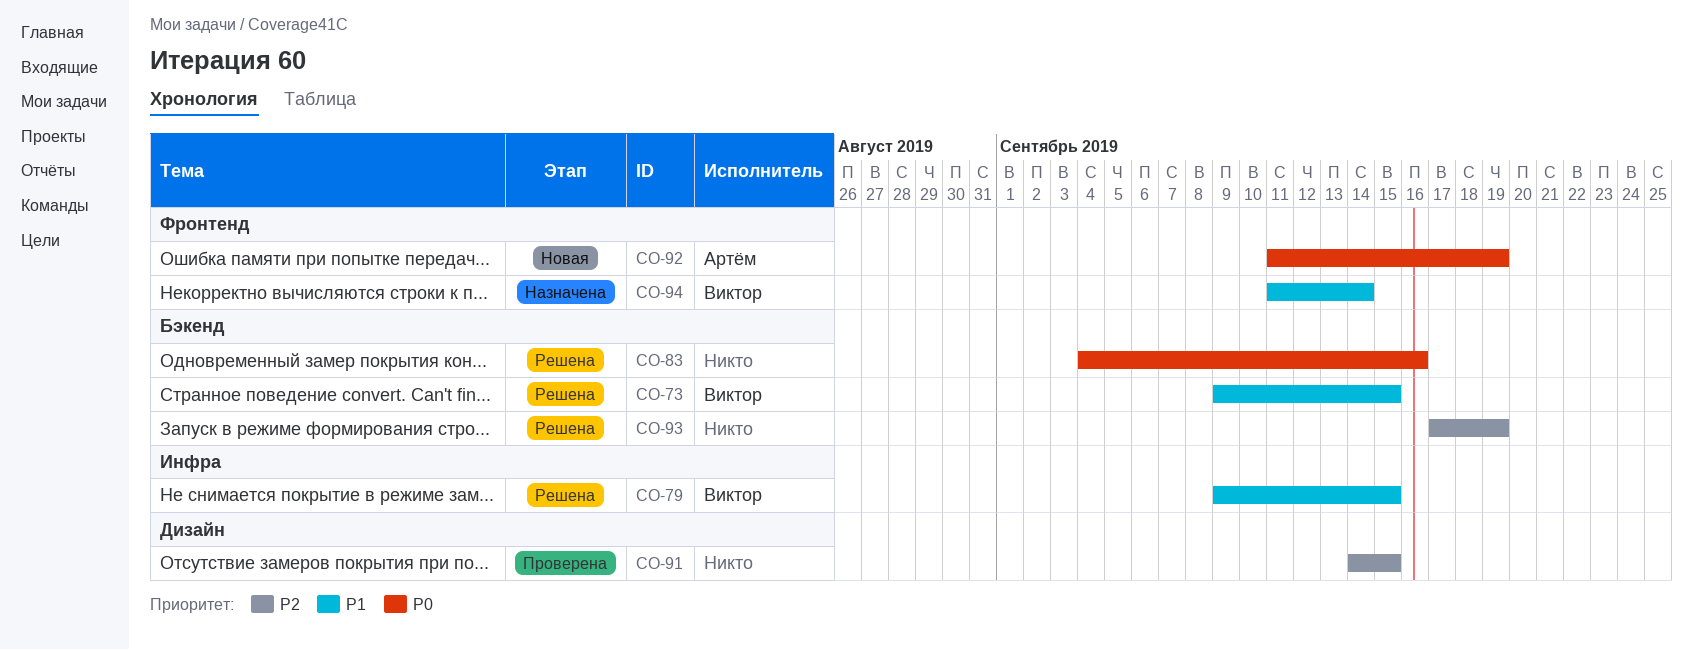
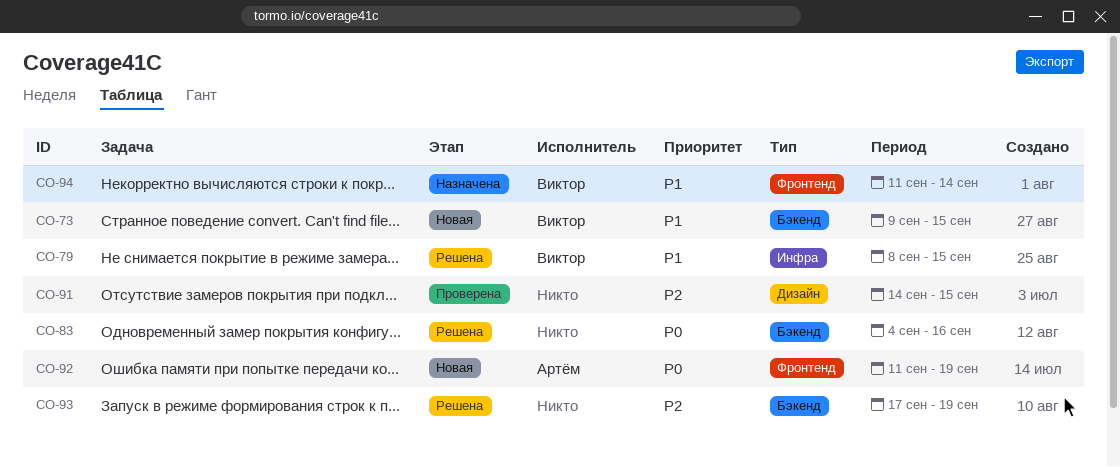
CO-73, status: Решена -> Новая
CO-79, start: Sep 9 -> Sep 8

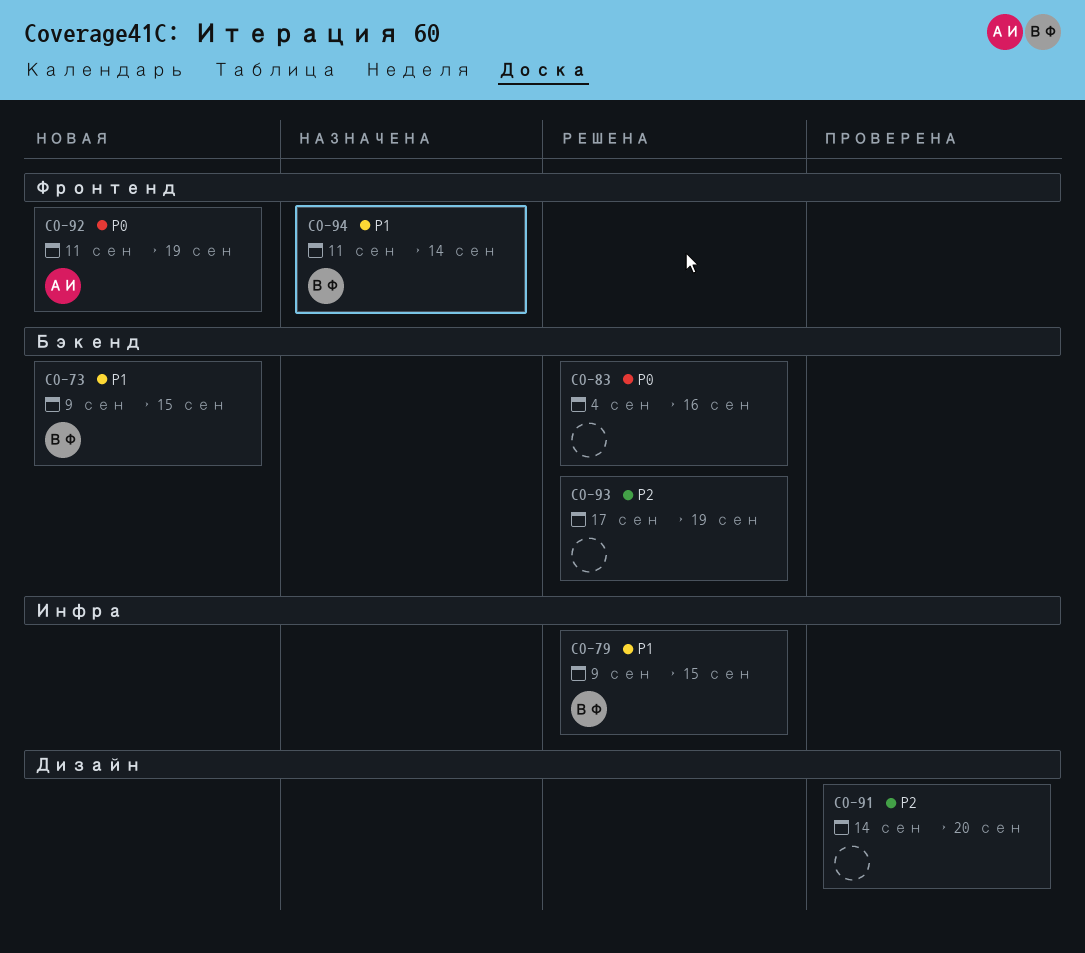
CO-79, start: Sep 8 -> Sep 9
CO-91, due: Sep 15 -> Sep 20

